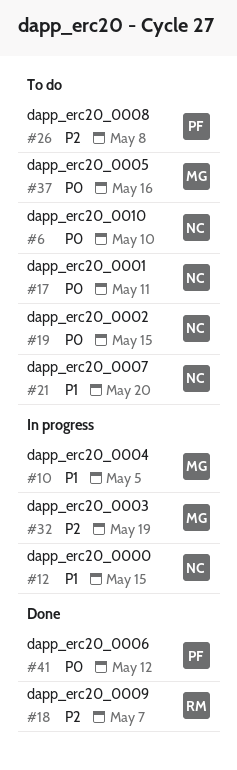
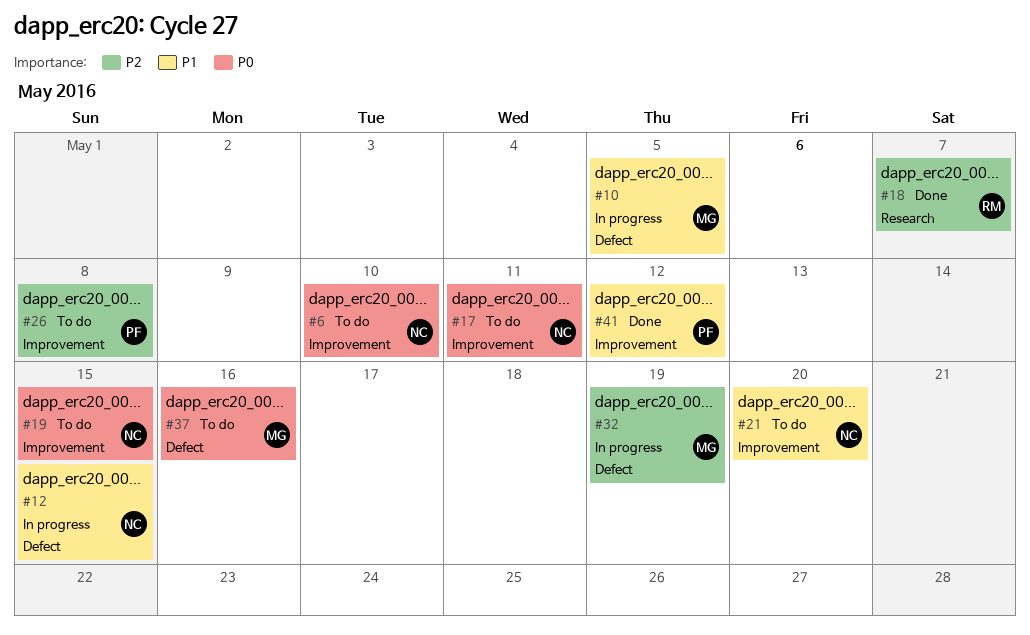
#41, priority: P0 -> P1

